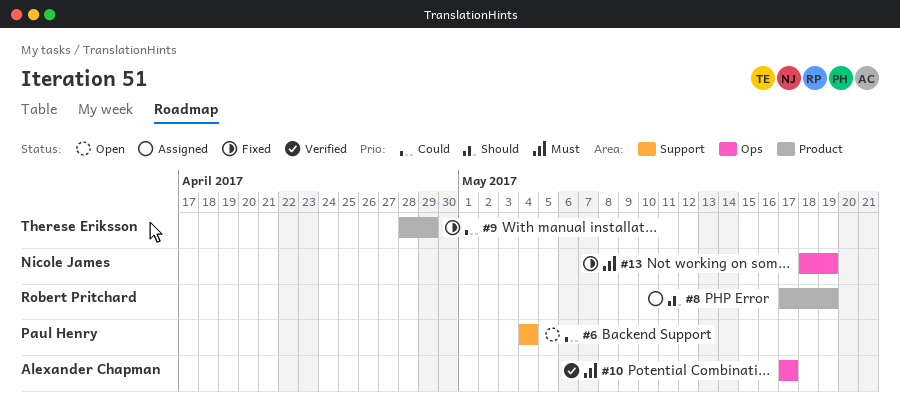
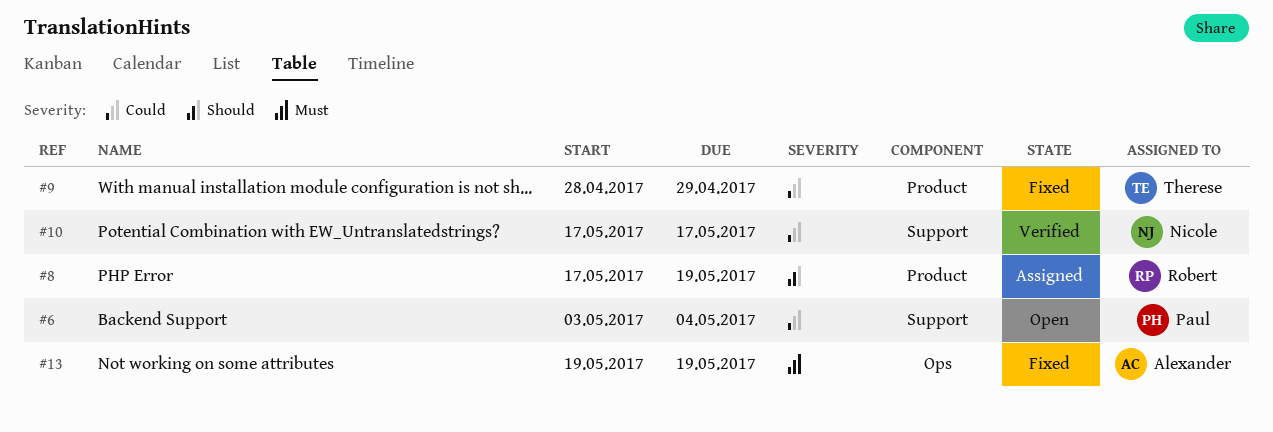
#6, start: May 4 -> May 3
#10, owner: Alexander Chapman -> Nicole James
#10, priority: Must -> Could
#10, label: Ops -> Support
#13, owner: Nicole James -> Alexander Chapman
#13, start: May 18 -> May 19

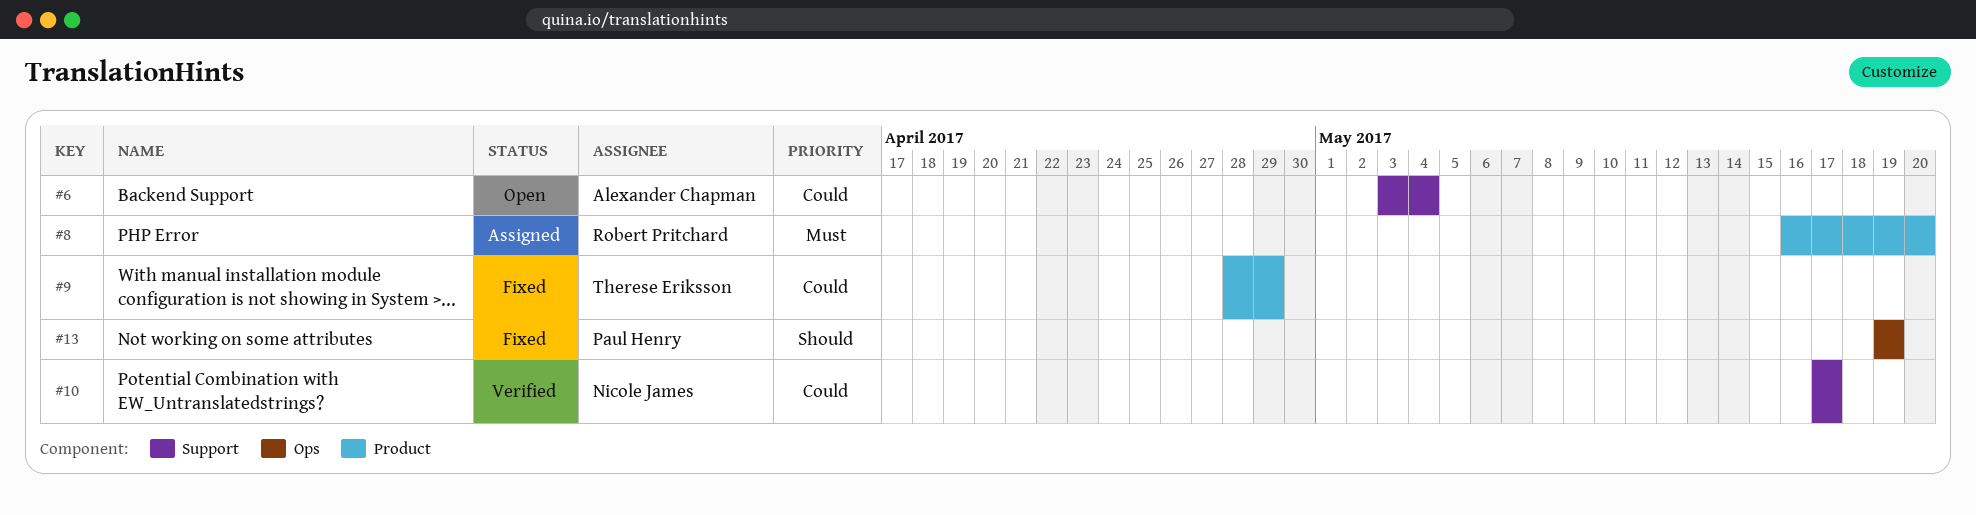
#6, owner: Paul Henry -> Alexander Chapman
#8, priority: Should -> Must
#8, start: May 17 -> May 16
#8, due: May 19 -> May 20
#13, owner: Alexander Chapman -> Paul Henry
#13, priority: Must -> Should

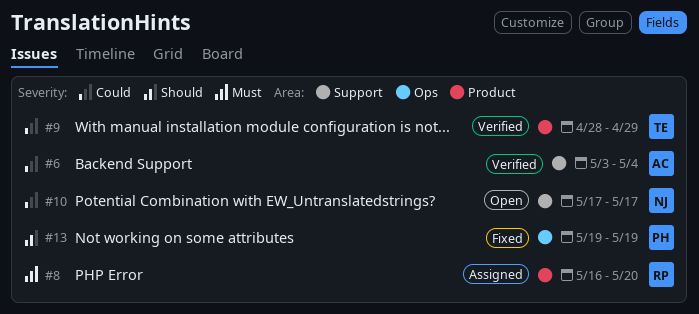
#6, status: Open -> Verified
#9, status: Fixed -> Verified
#10, status: Verified -> Open

